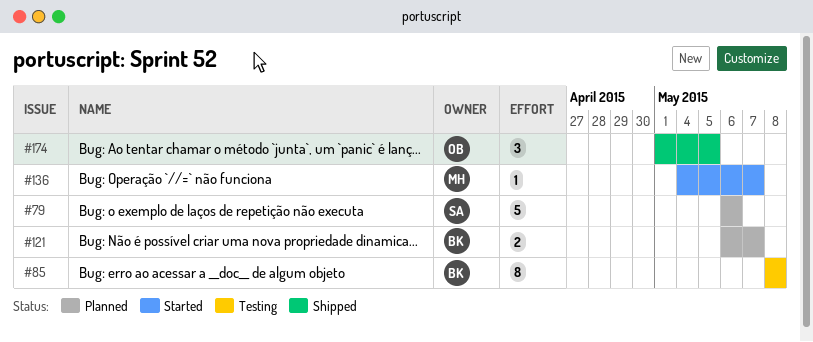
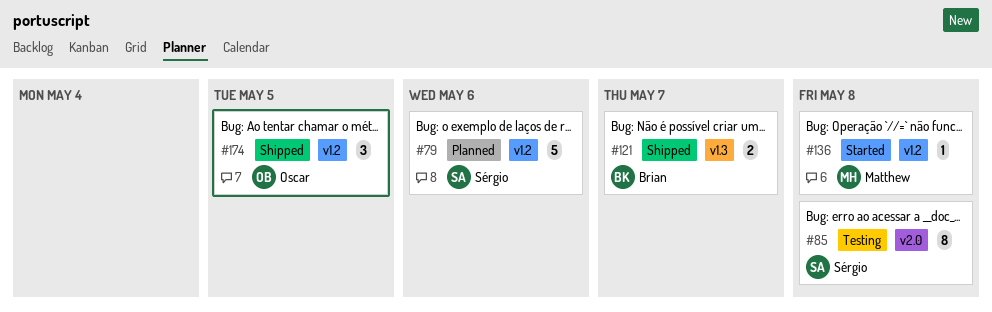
#85, owner: Brian -> Sérgio
#121, status: Planned -> Shipped
#136, due: May 7 -> May 8

